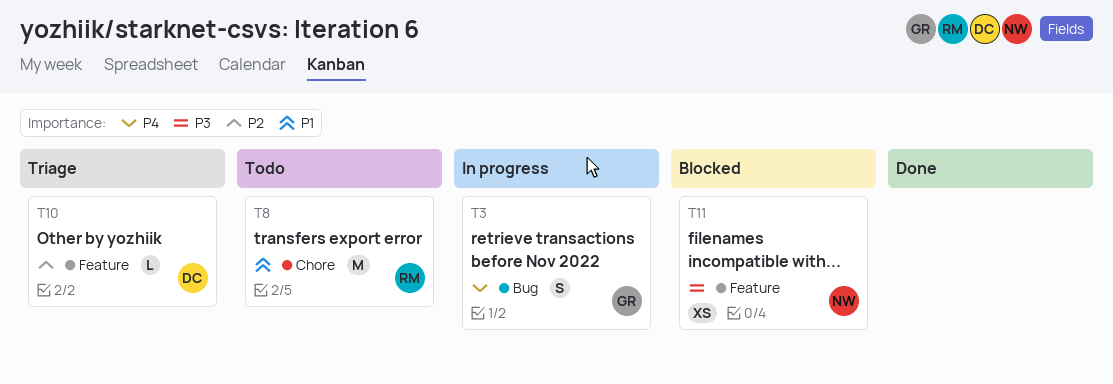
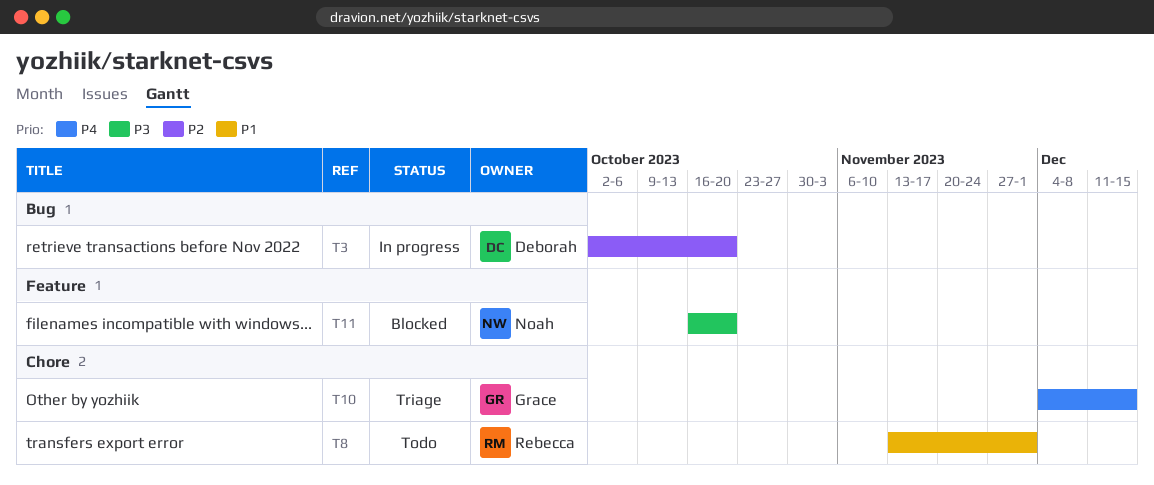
T3, owner: Grace -> Deborah
T3, priority: P4 -> P2
T10, owner: Deborah -> Grace
T10, priority: P2 -> P4
T10, label: Feature -> Chore

